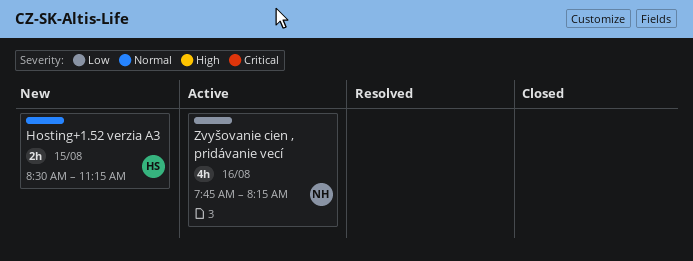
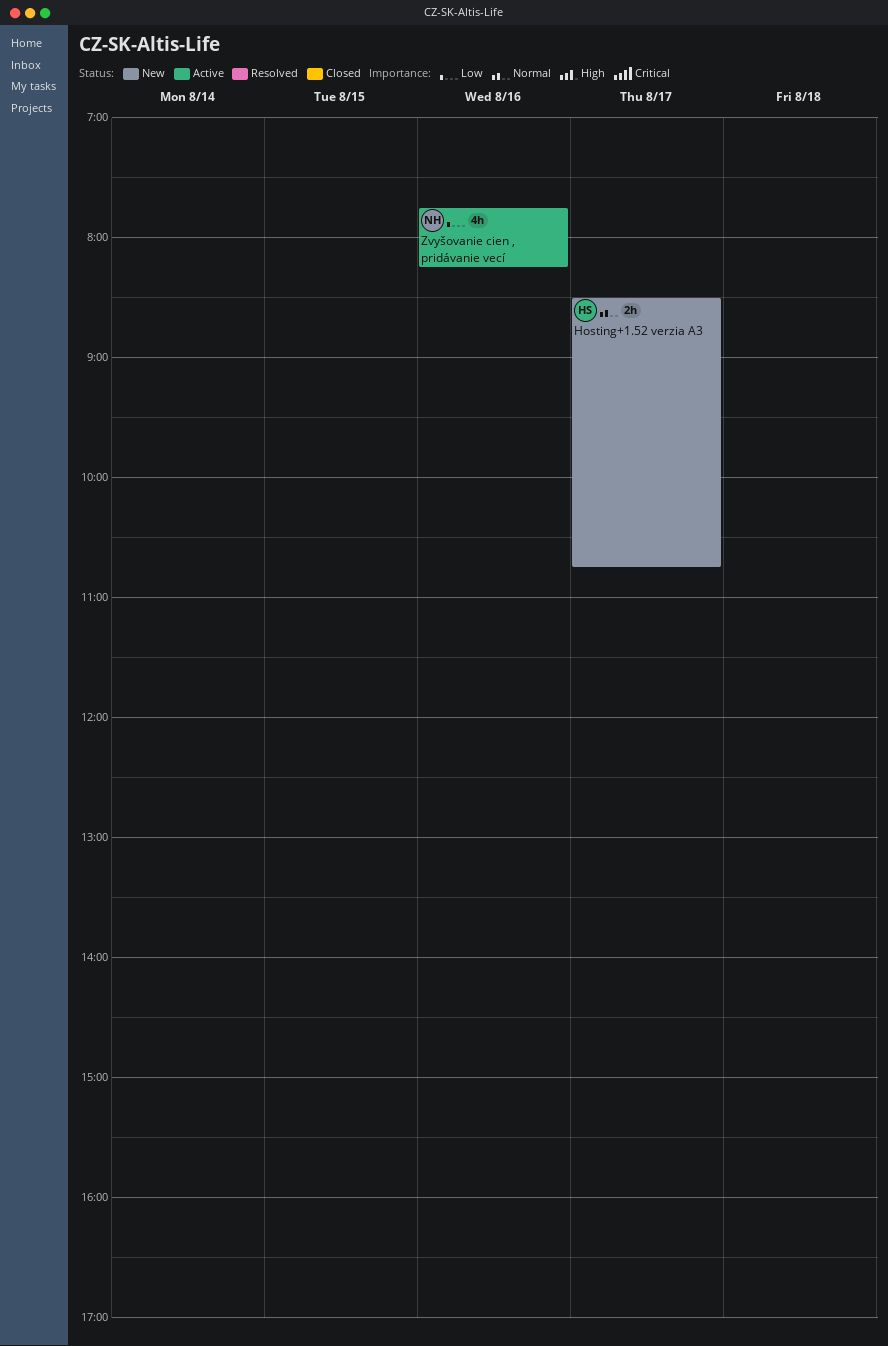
Hosting+1.52 verzia A3, day: Aug 15 -> Aug 17
Hosting+1.52 verzia A3, ends: 11:15 -> 10:45

